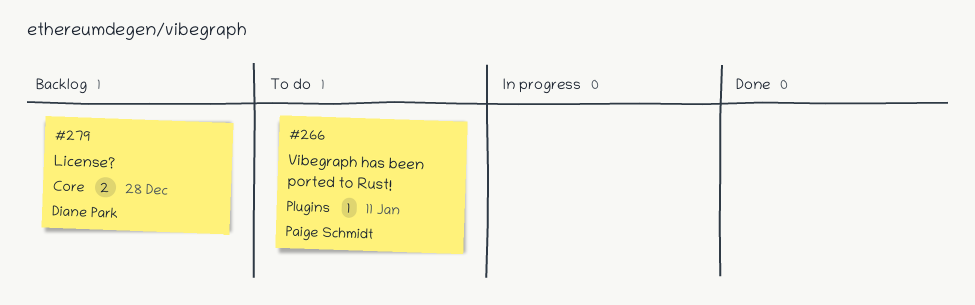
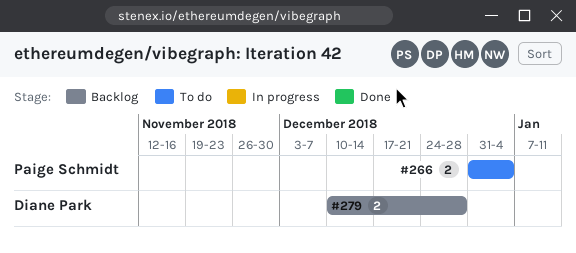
#266, estimate: 1 -> 2
#266, due: Jan 11 -> Jan 4

